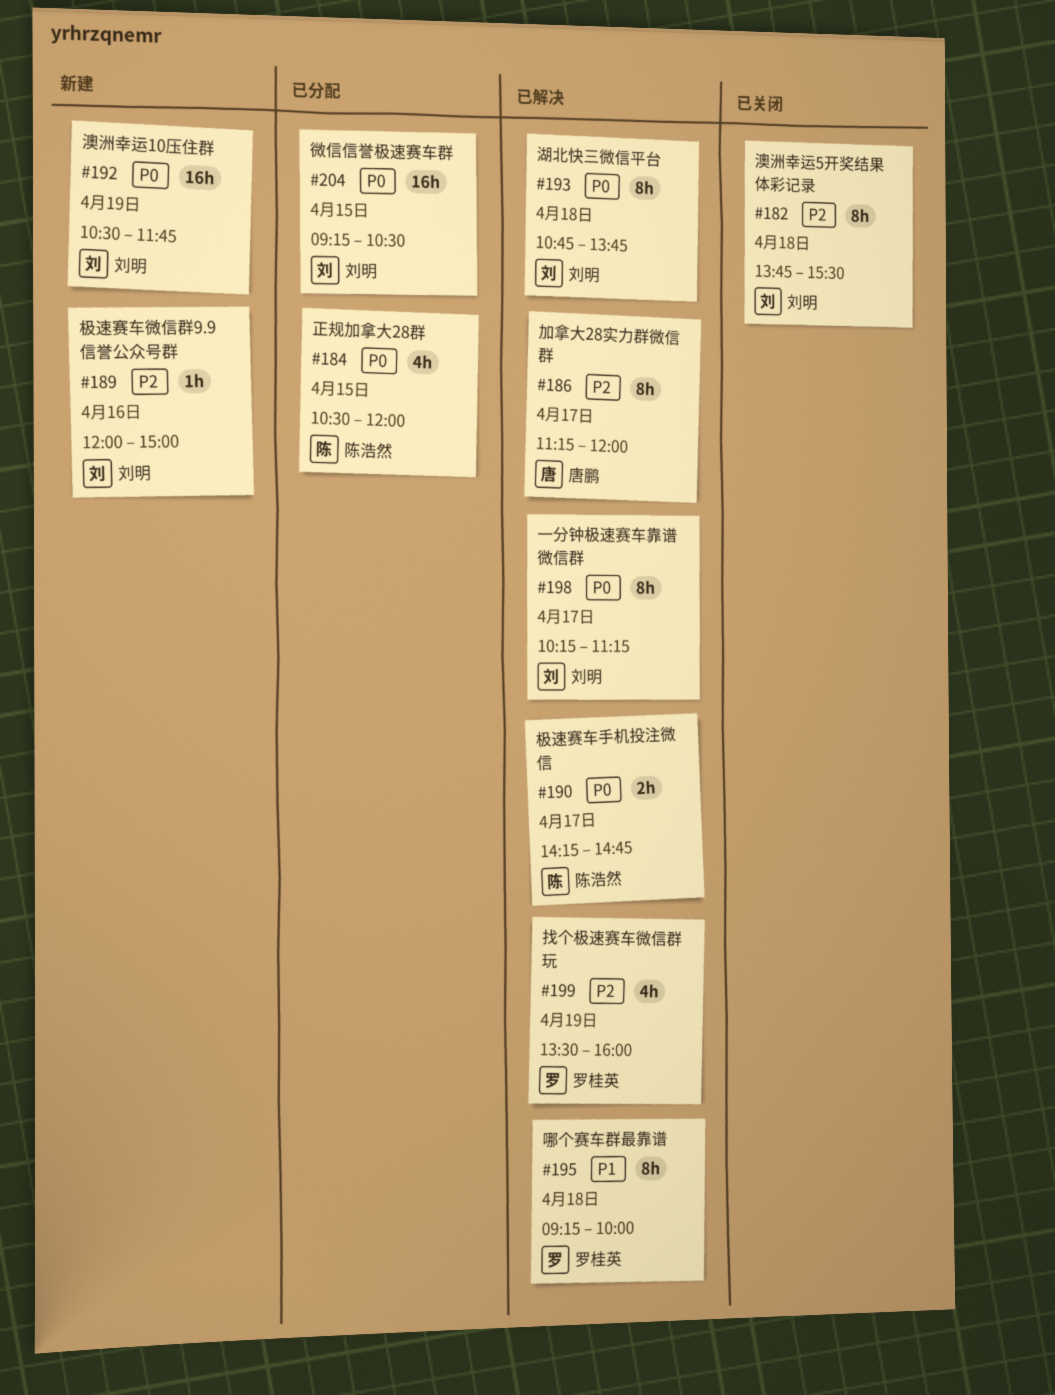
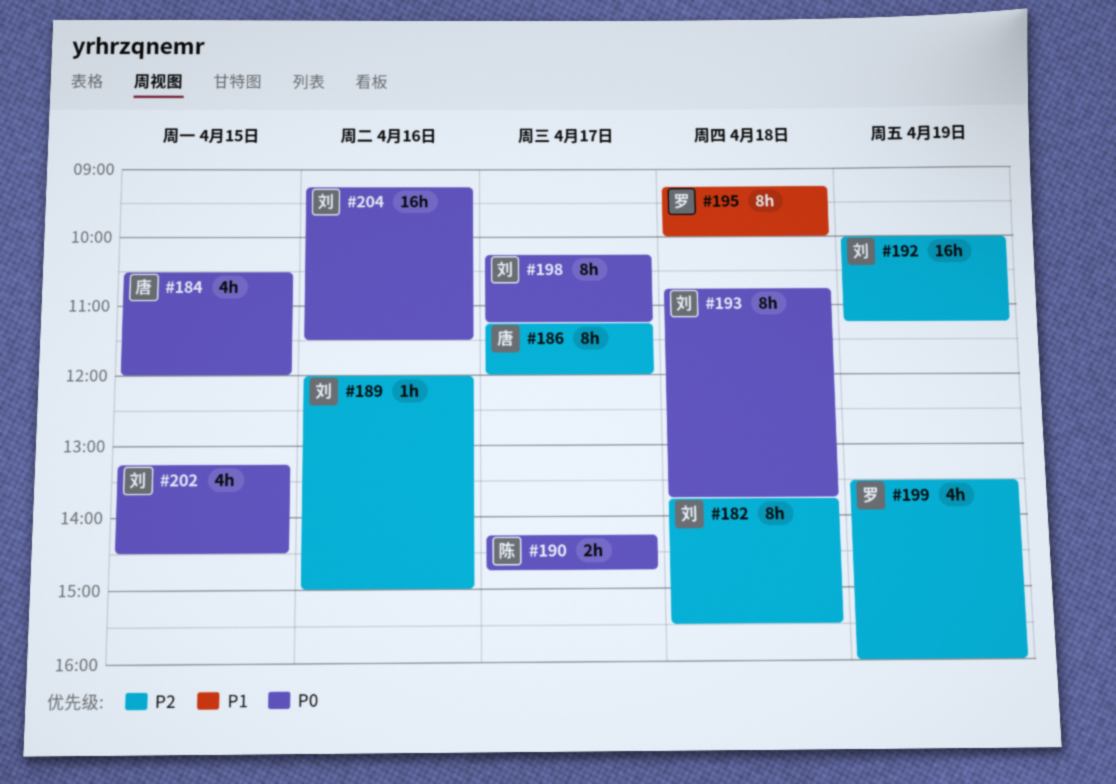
#184, owner: 陈浩然 -> 唐鹏
#192, priority: P0 -> P2
#192, begins: 10:30 -> 10:00
#192, ends: 11:45 -> 11:15
#202: none -> present
#204, day: Apr 15 -> Apr 16
#204, ends: 10:30 -> 11:30

